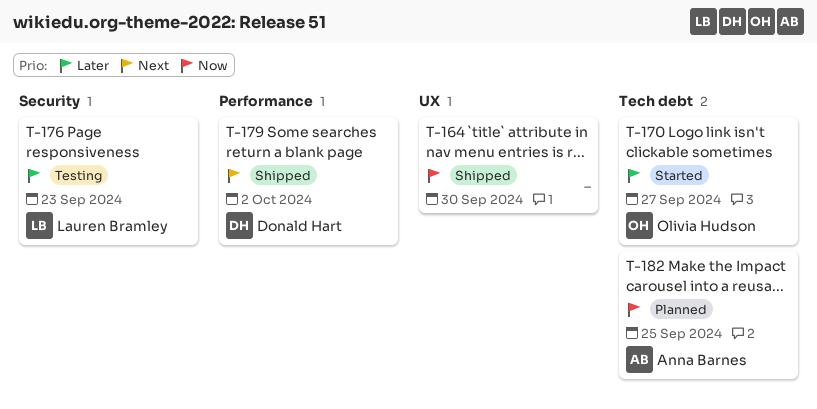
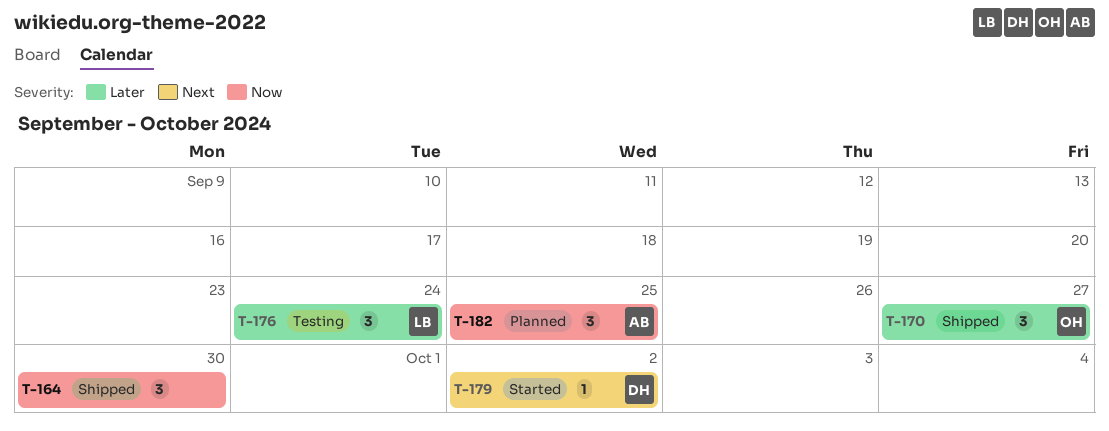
T-170, status: Started -> Shipped
T-176, due: Sep 23 -> Sep 24
T-179, status: Shipped -> Started

